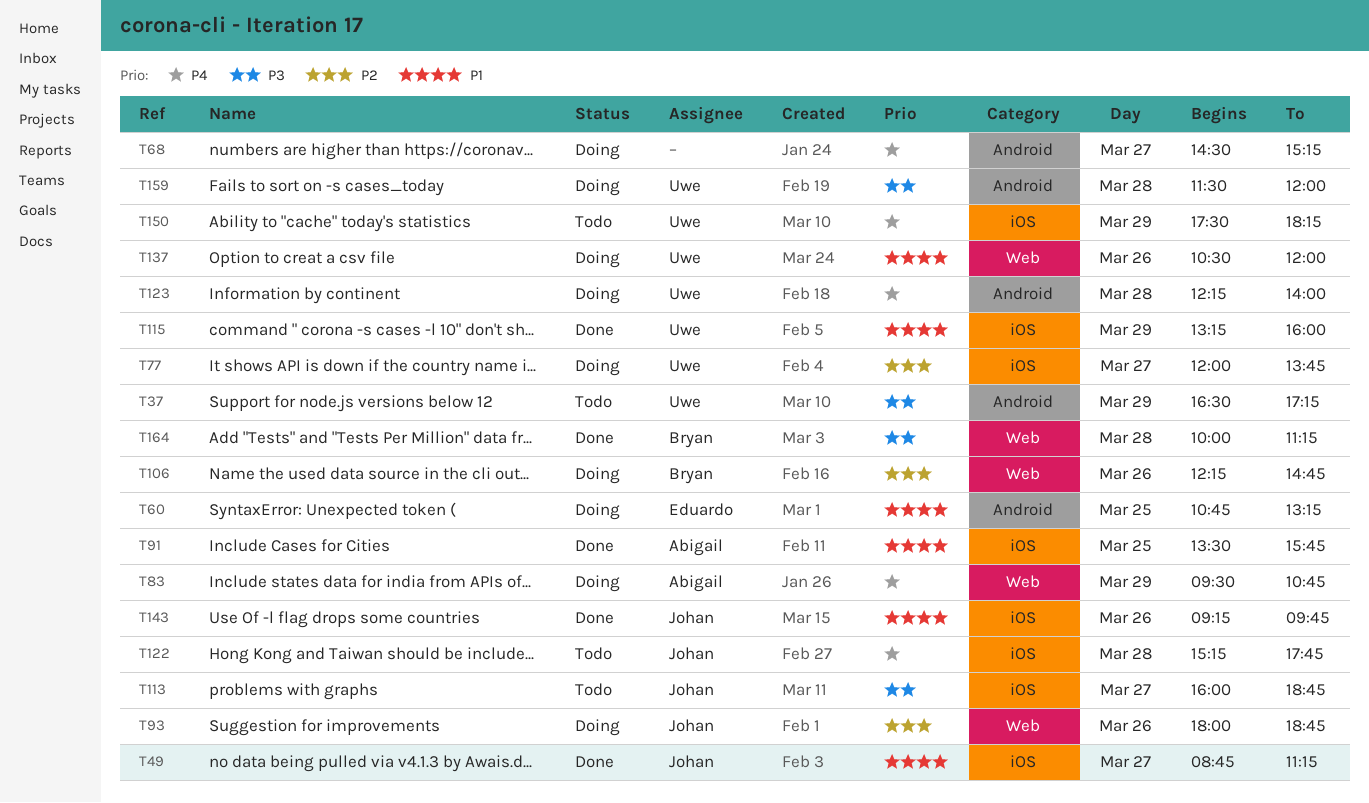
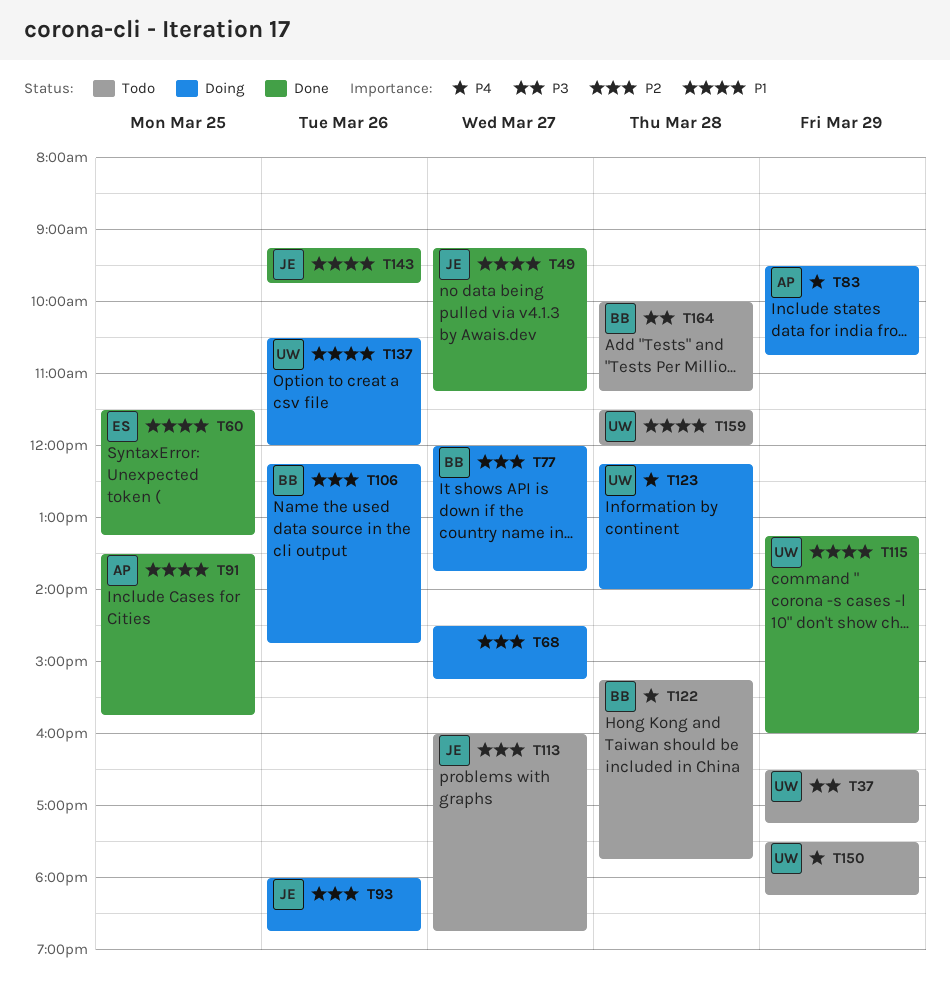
T49, begins: 08:45 -> 09:15
T60, status: Doing -> Done
T60, begins: 10:45 -> 11:30
T68, priority: P4 -> P2
T77, owner: Uwe -> Bryan
T113, priority: P3 -> P2
T122, owner: Johan -> Bryan
T159, status: Doing -> Todo
T159, priority: P3 -> P1
T164, status: Done -> Todo

